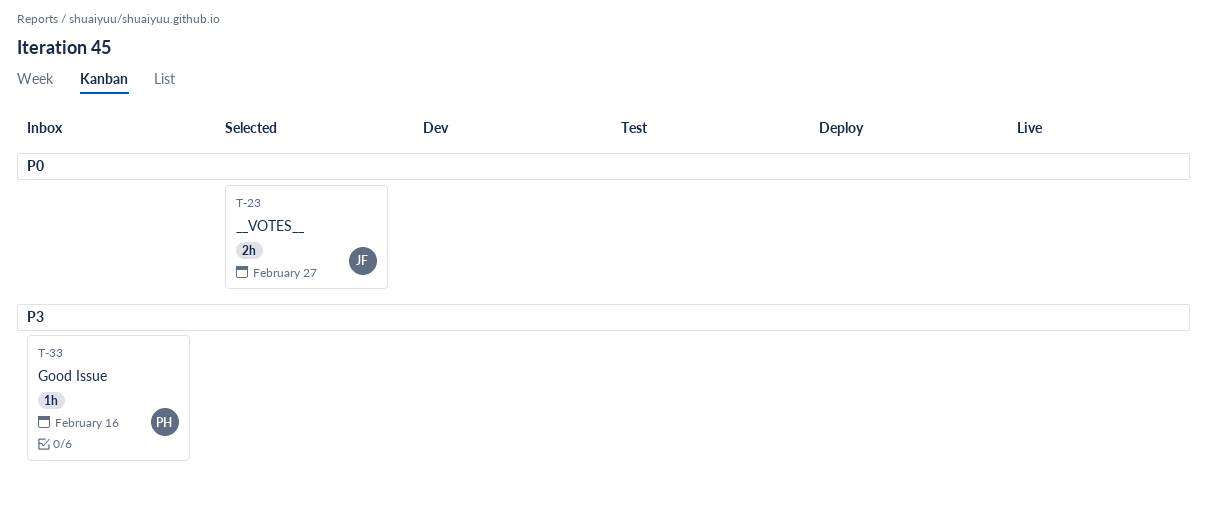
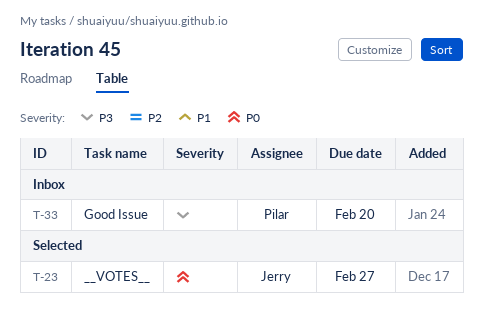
T-33, due: Feb 16 -> Feb 20

